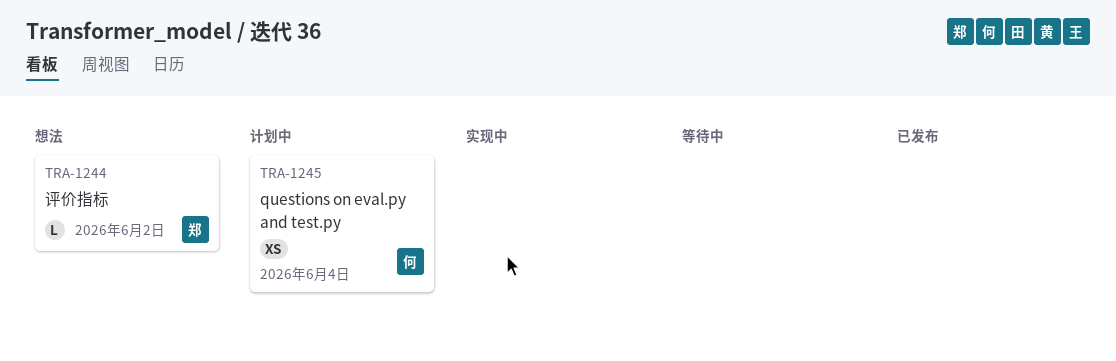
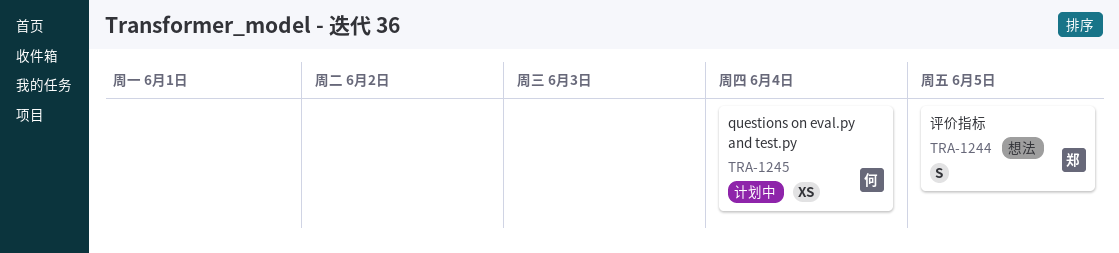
TRA-1244, estimate: L -> S
TRA-1244, due: Jun 2 -> Jun 5

